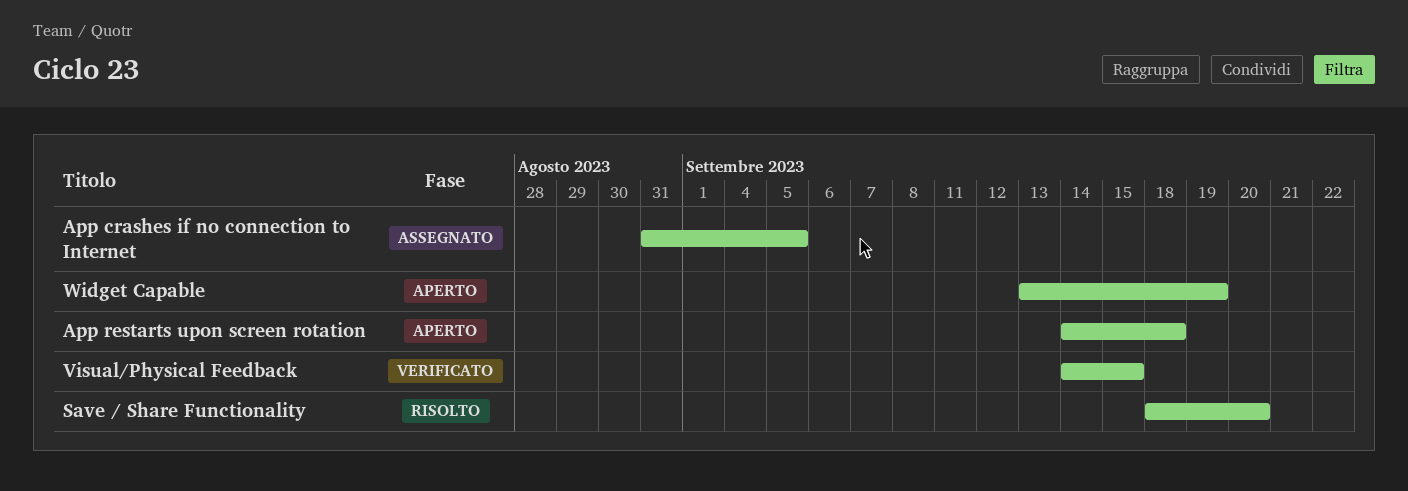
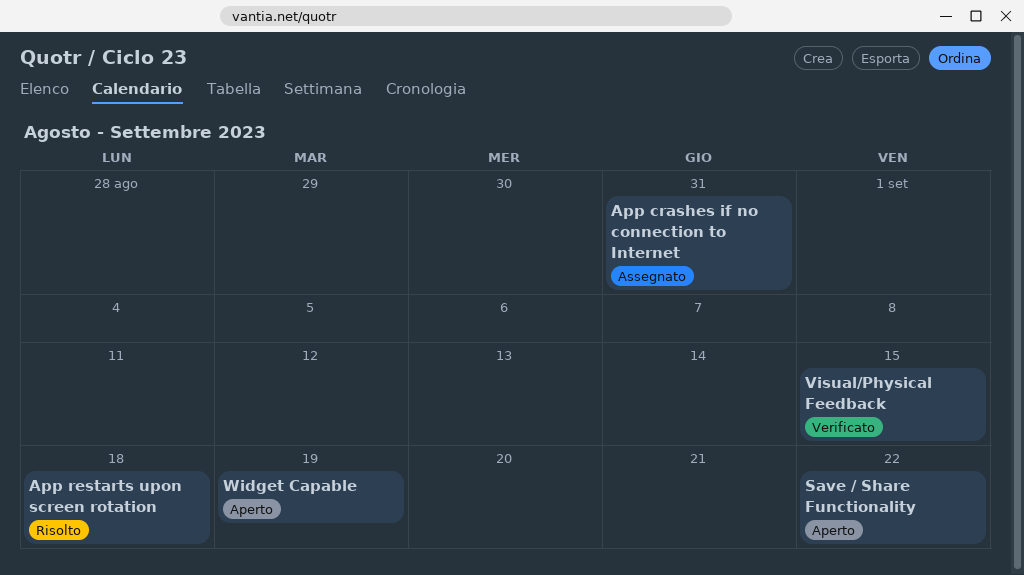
App crashes if no connection to Internet, due: Sep 5 -> Aug 31
App restarts upon screen rotation, status: Aperto -> Risolto
Save / Share Functionality, status: Risolto -> Aperto
Save / Share Functionality, due: Sep 20 -> Sep 22

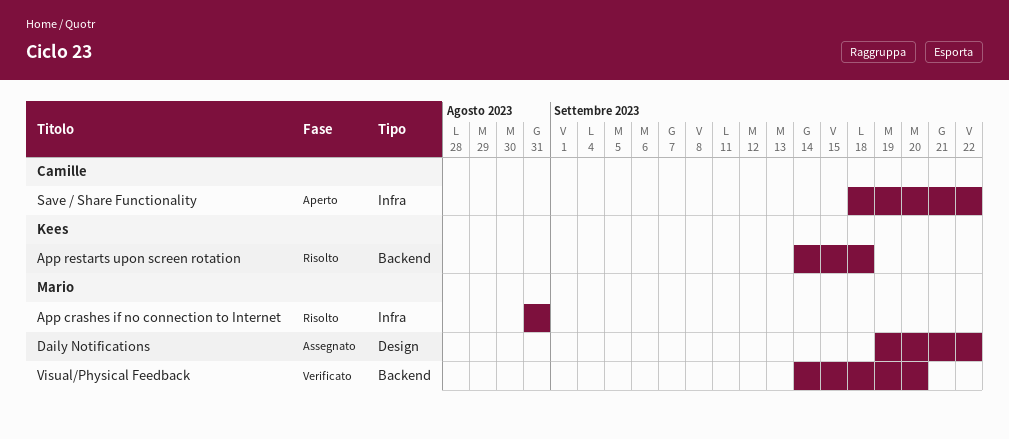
App crashes if no connection to Internet, status: Assegnato -> Risolto
Daily Notifications: none -> present
Visual/Physical Feedback, due: Sep 15 -> Sep 20
Widget Capable: present -> none

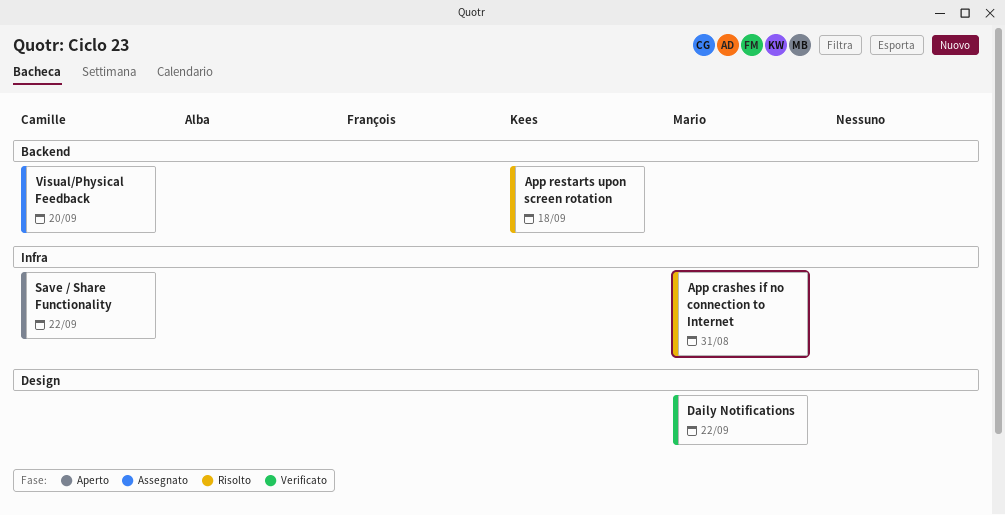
Daily Notifications, status: Assegnato -> Verificato
Visual/Physical Feedback, status: Verificato -> Assegnato
Visual/Physical Feedback, owner: Mario -> Camille

